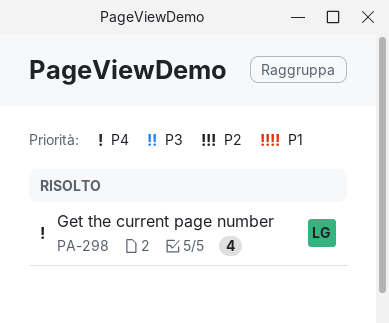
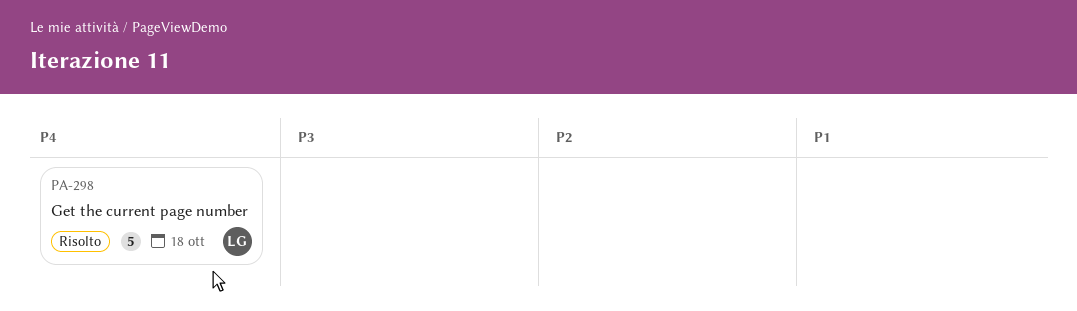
PA-298, estimate: 4 -> 5

